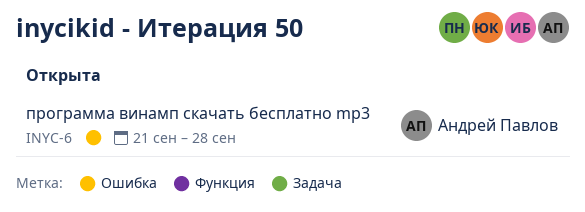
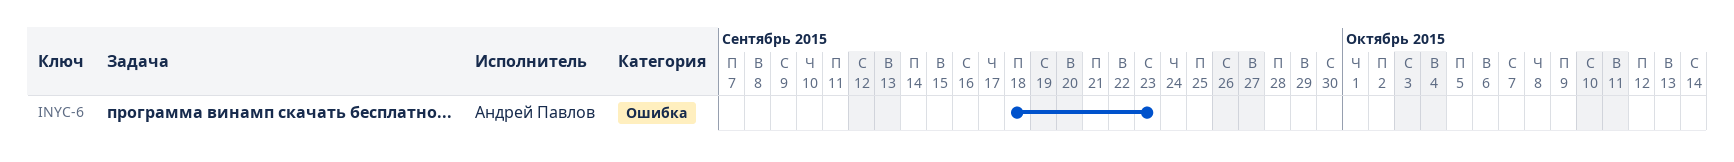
INYC-6, start: Sep 21 -> Sep 18
INYC-6, due: Sep 28 -> Sep 23

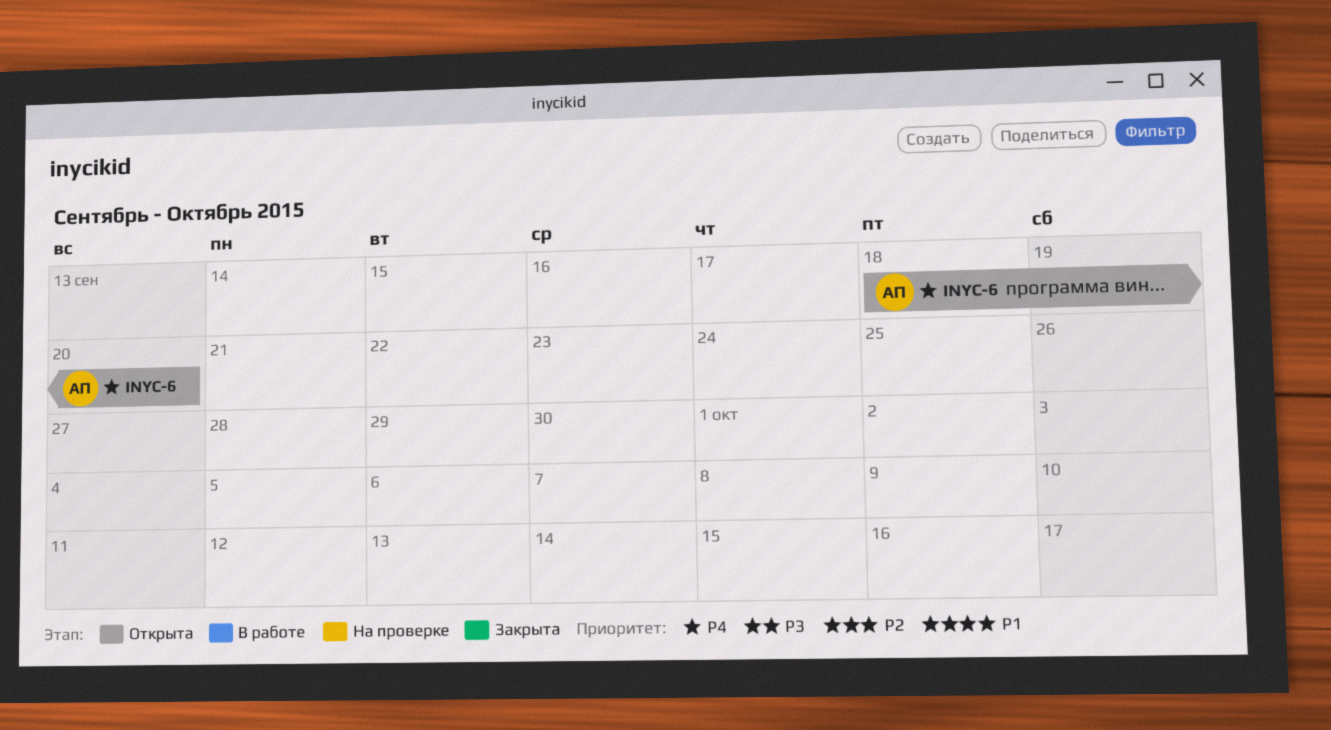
INYC-6, due: Sep 23 -> Sep 20

